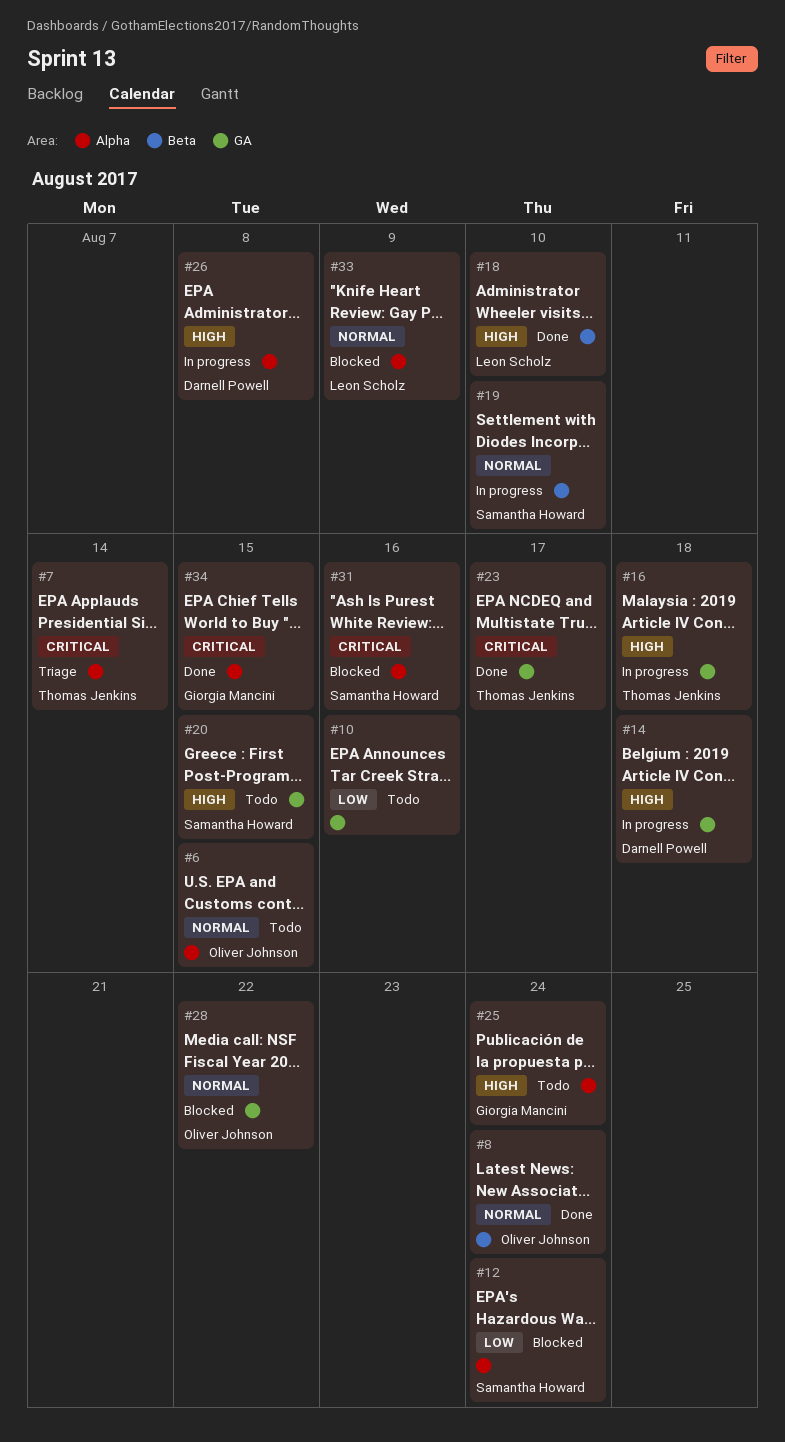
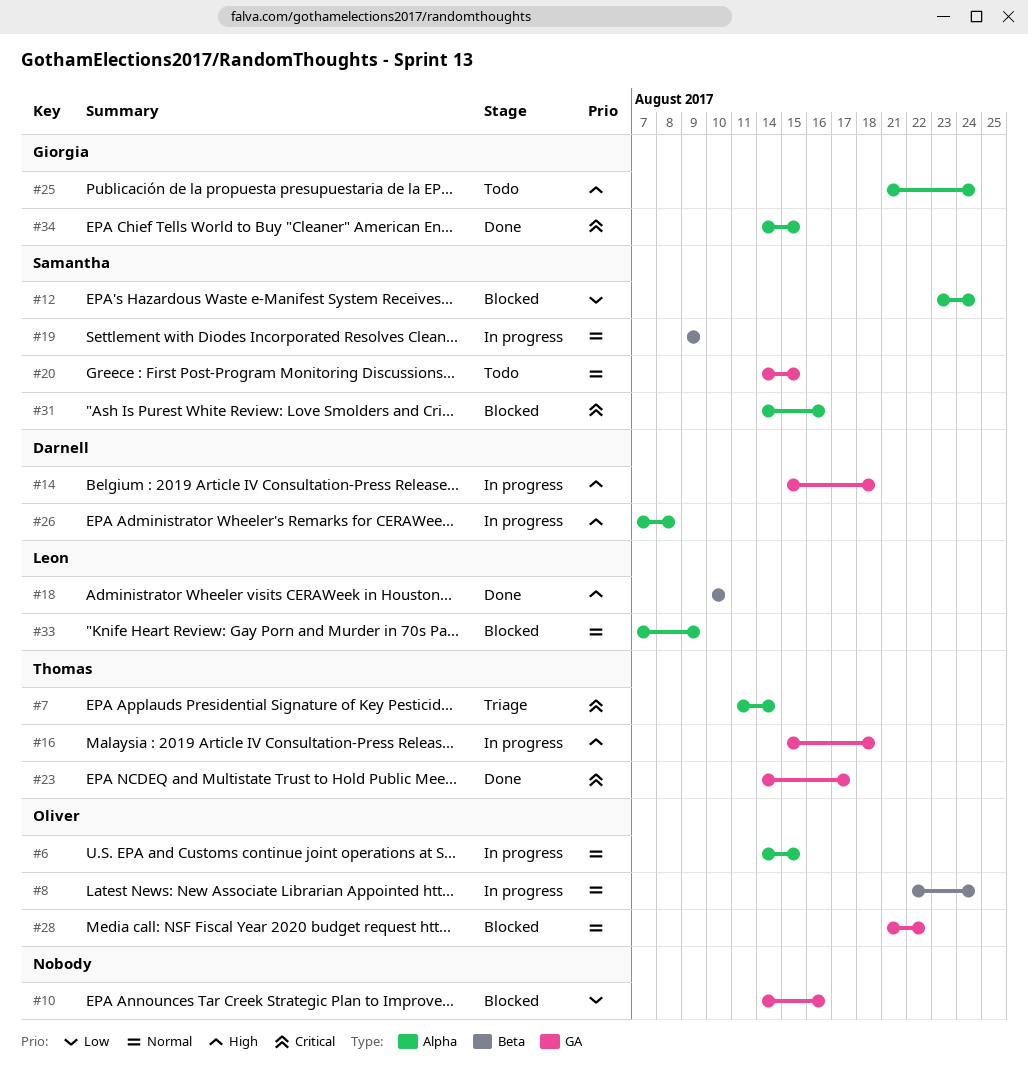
#6, status: Todo -> In progress
#8, status: Done -> In progress
#10, status: Todo -> Blocked
#19, due: Aug 10 -> Aug 9
#20, priority: High -> Normal

